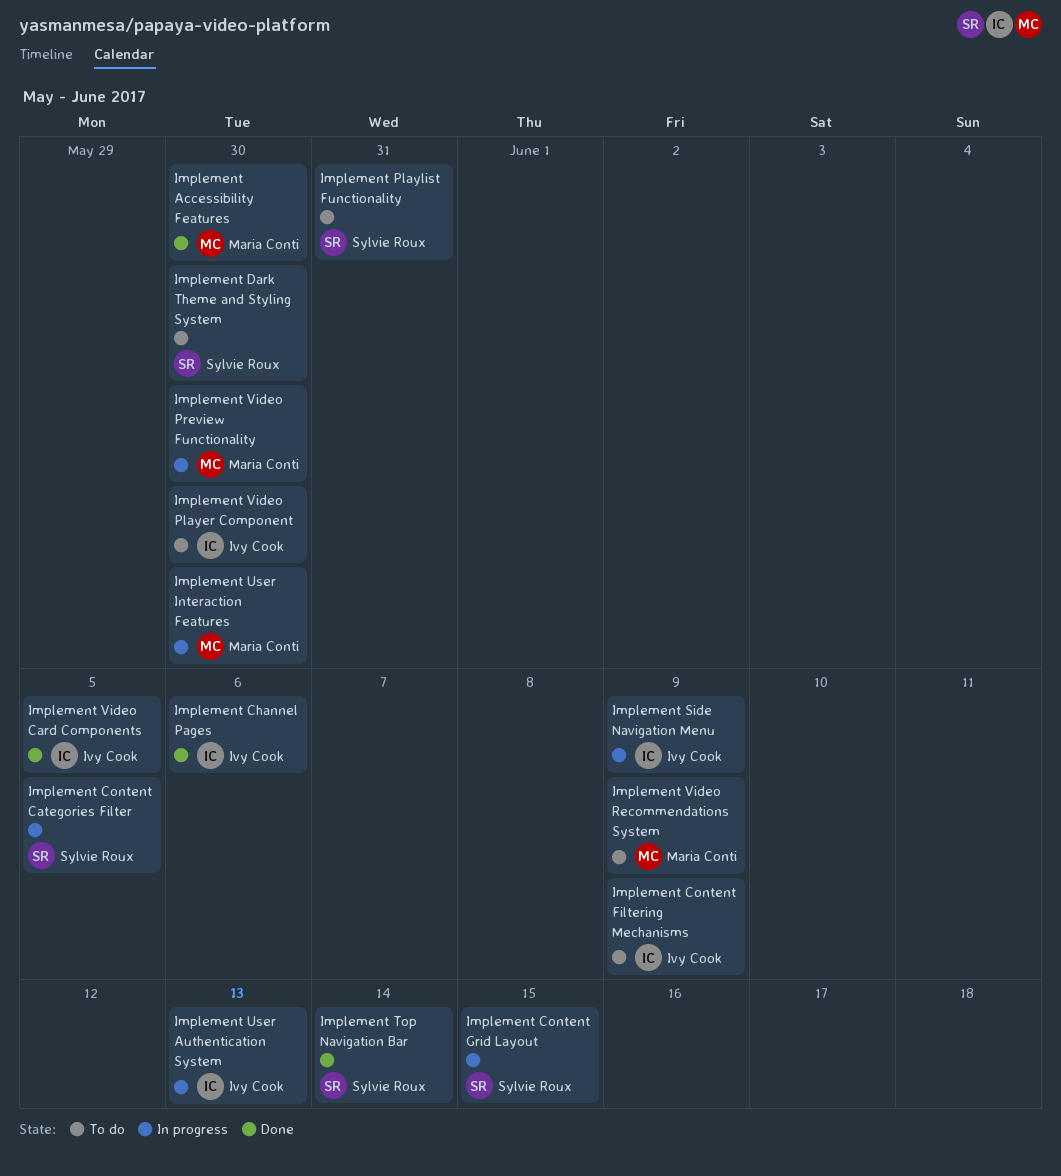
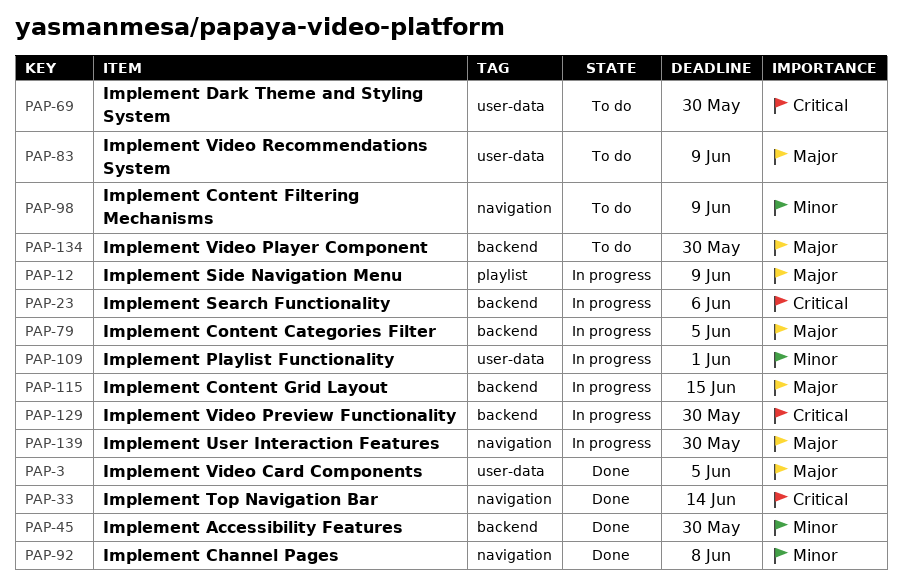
Implement Channel Pages, due: Jun 6 -> Jun 8
Implement Playlist Functionality, status: To do -> In progress
Implement Playlist Functionality, due: May 31 -> Jun 1
Implement Search Functionality: none -> present
Implement User Authentication System: present -> none

